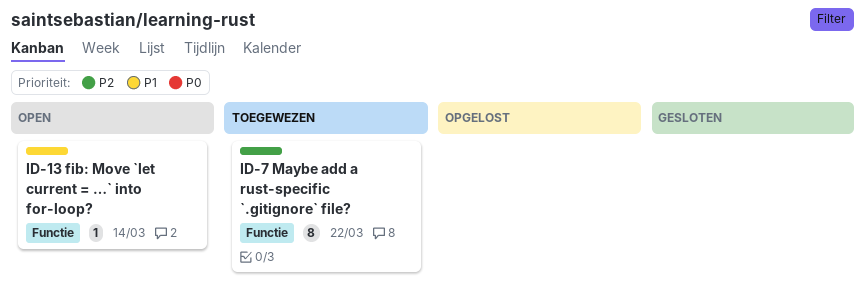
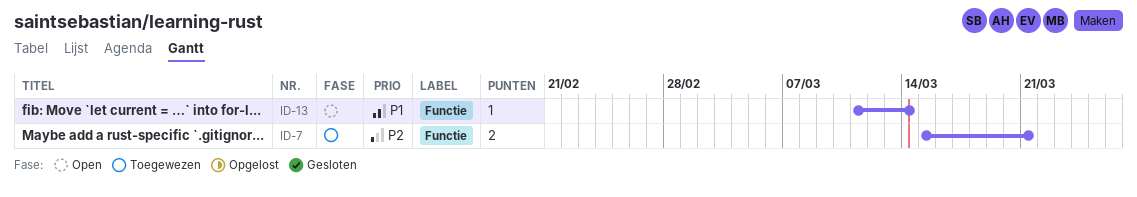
ID-7, estimate: 8 -> 2
ID-7, due: Mar 22 -> Mar 21

